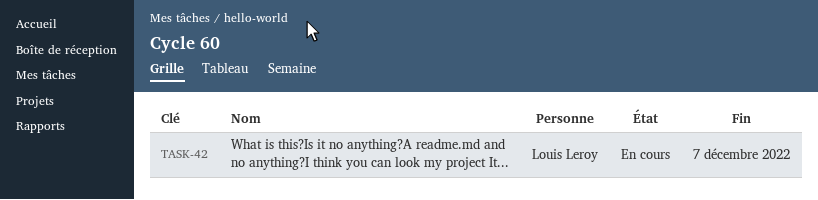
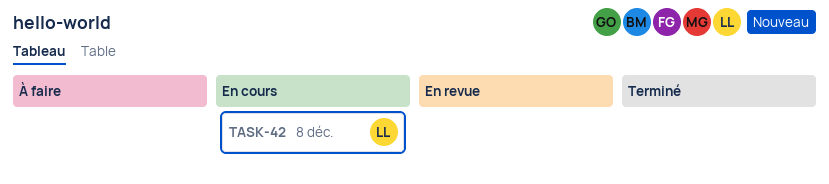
TASK-42, due: Dec 7 -> Dec 8

